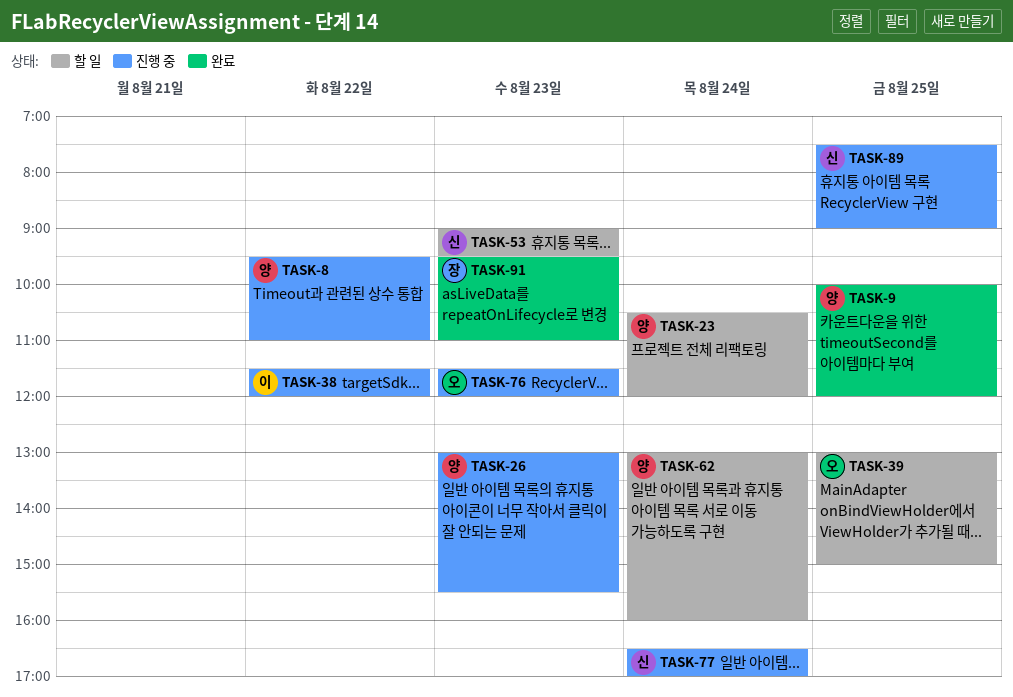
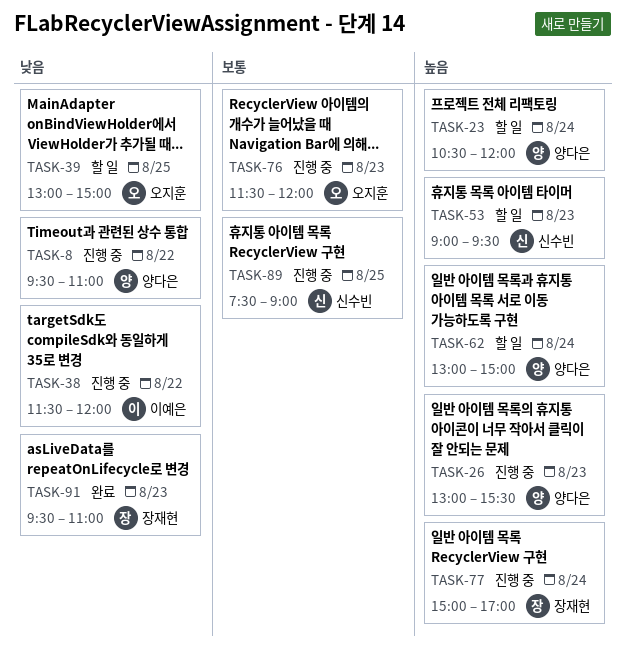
TASK-9: present -> none
TASK-62, ends: 16:00 -> 15:00
TASK-77, owner: 신수빈 -> 장재현
TASK-77, begins: 16:30 -> 15:00

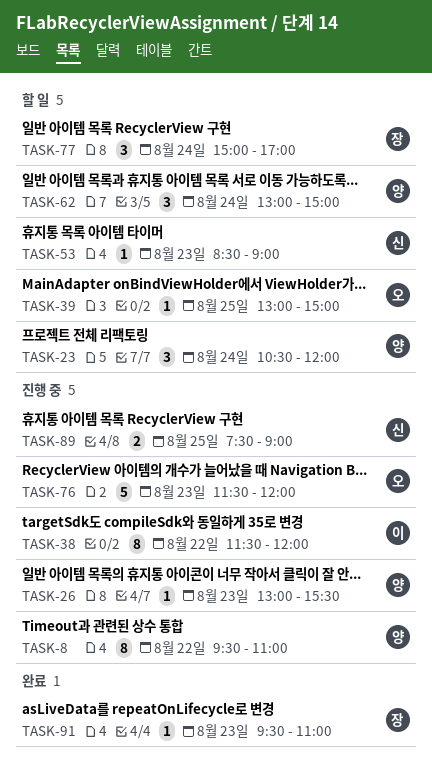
TASK-53, begins: 09:00 -> 08:30
TASK-53, ends: 09:30 -> 09:00
TASK-77, status: 진행 중 -> 할 일

